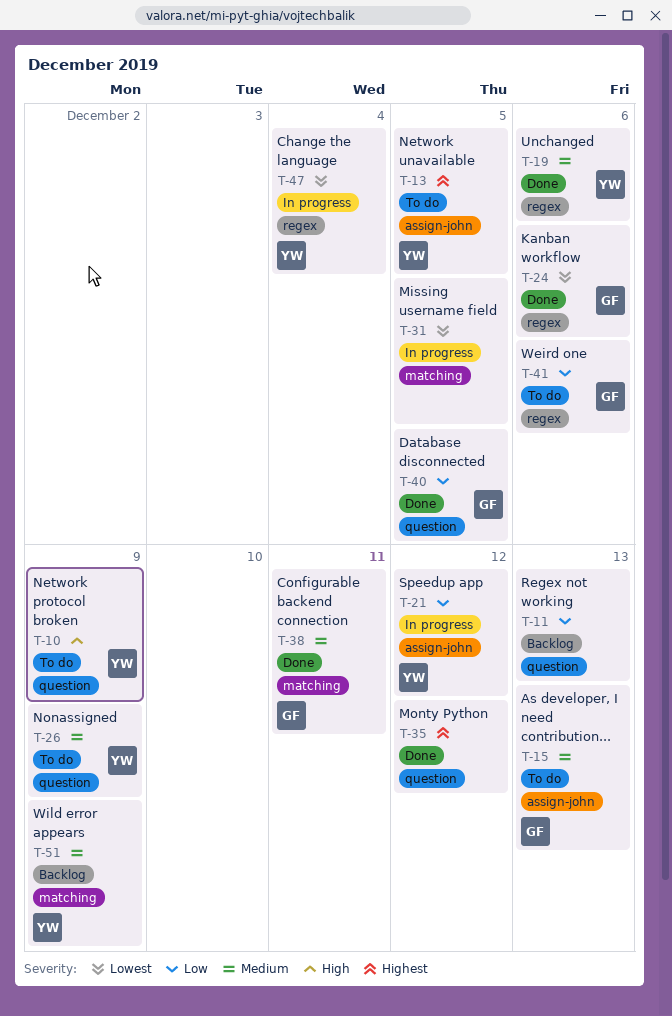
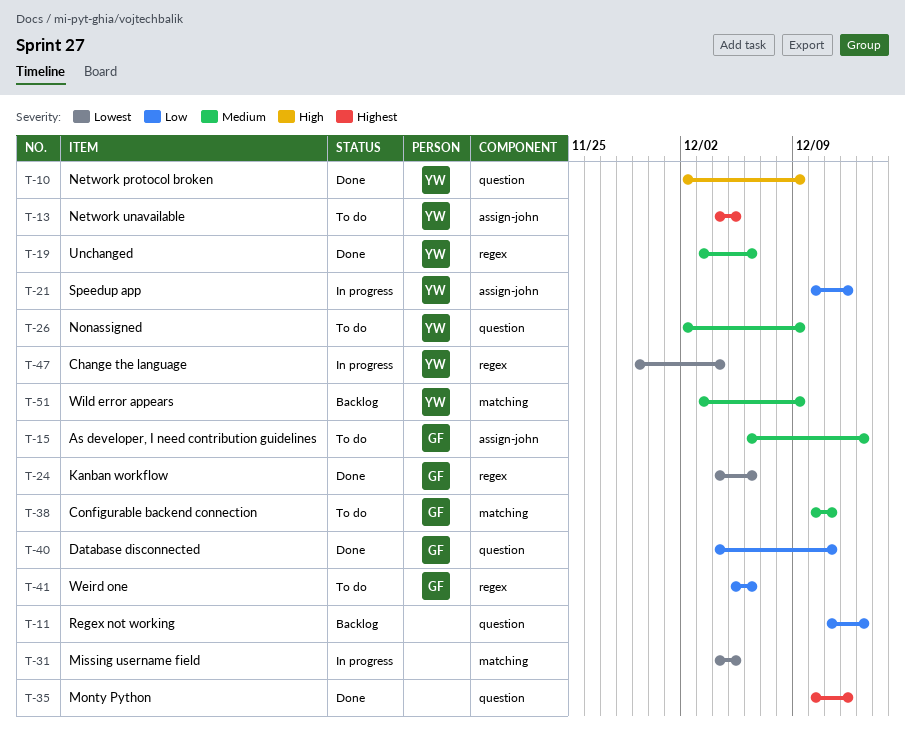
T-10, status: To do -> Done
T-38, status: Done -> To do
T-40, due: Dec 5 -> Dec 11

